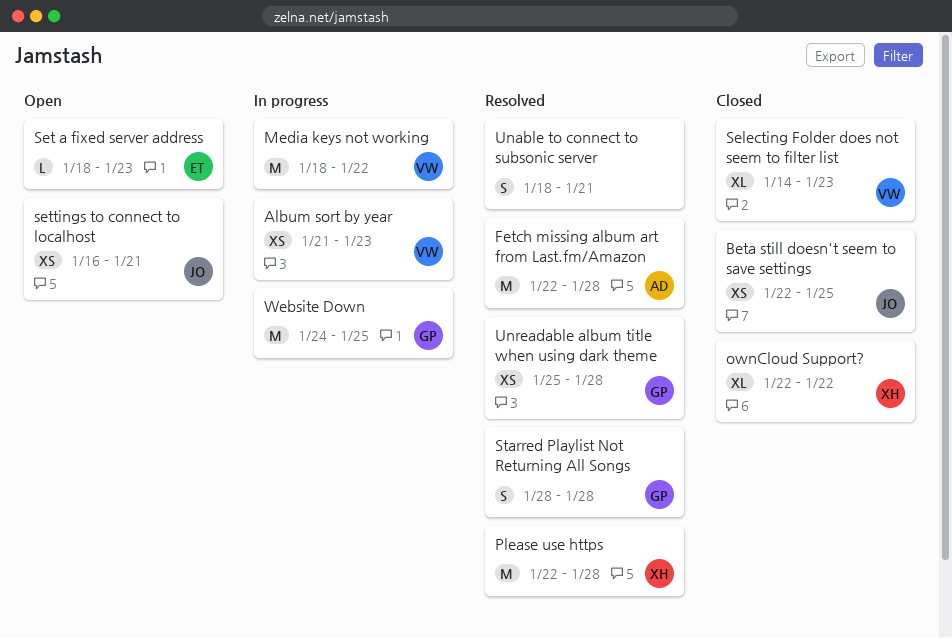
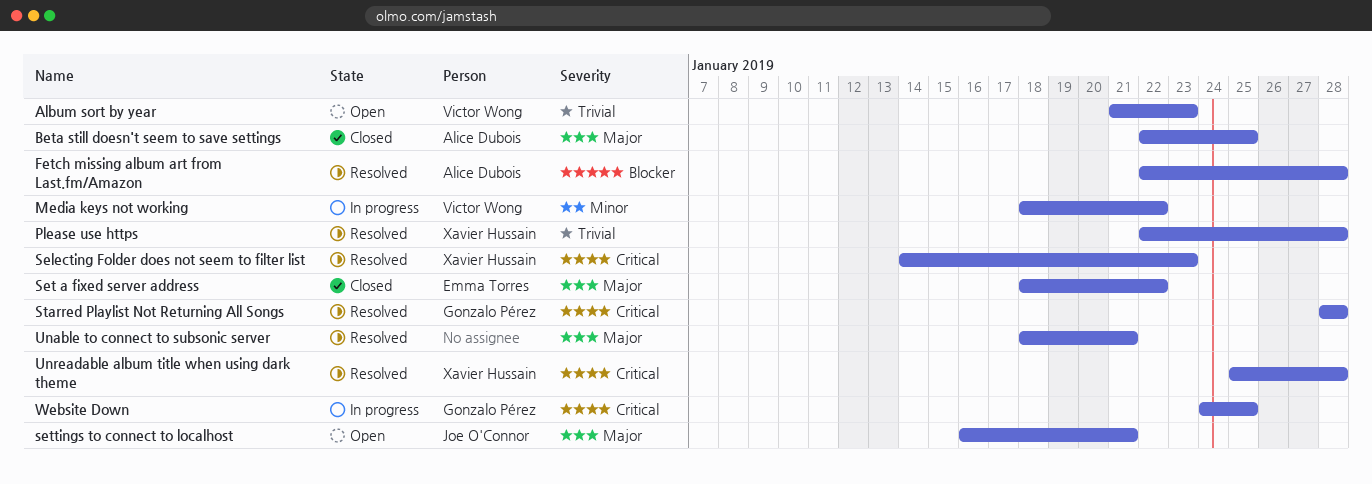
Album sort by year, status: In progress -> Open
Beta still doesn't seem to save settings, owner: Joe O'Connor -> Alice Dubois
ownCloud Support?: present -> none
Selecting Folder does not seem to filter list, status: Closed -> Resolved
Selecting Folder does not seem to filter list, owner: Victor Wong -> Xavier Hussain
Set a fixed server address, status: Open -> Closed
Set a fixed server address, due: Jan 23 -> Jan 22
Unreadable album title when using dark theme, owner: Gonzalo Pérez -> Xavier Hussain

